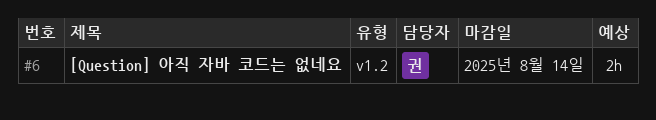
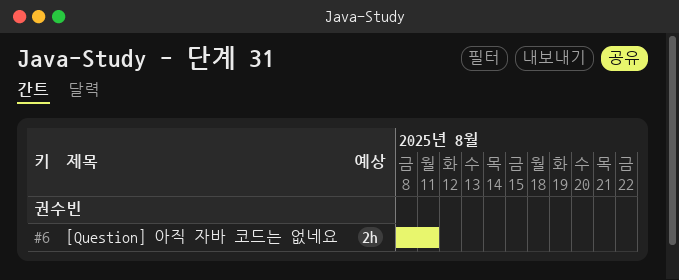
#6, due: Aug 14 -> Aug 11

